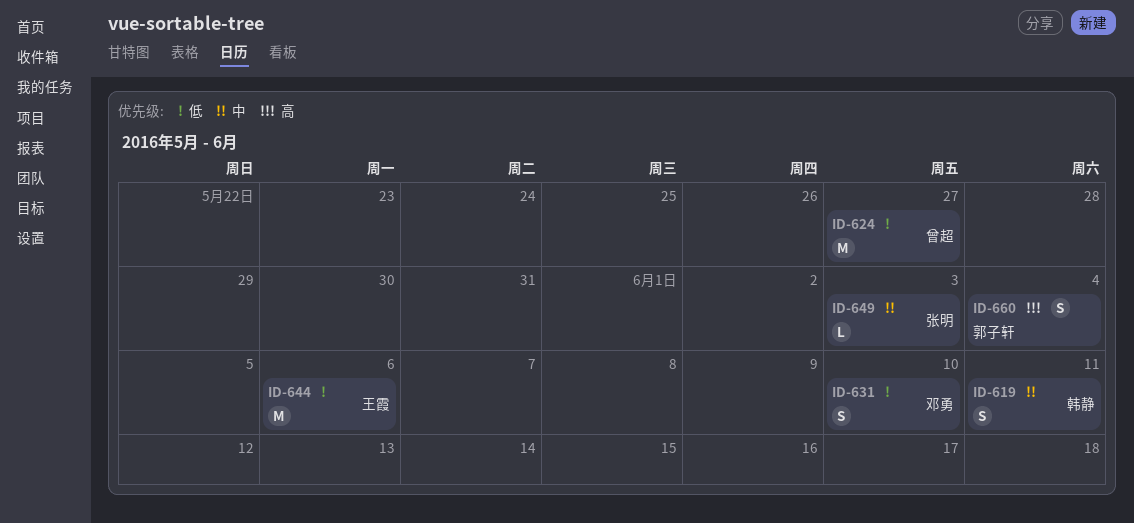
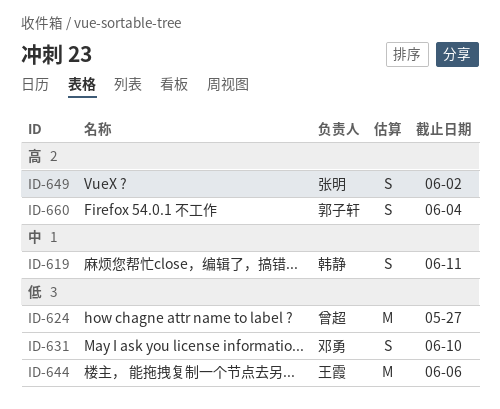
ID-649, priority: 中 -> 高
ID-649, estimate: L -> S
ID-649, due: Jun 3 -> Jun 2

